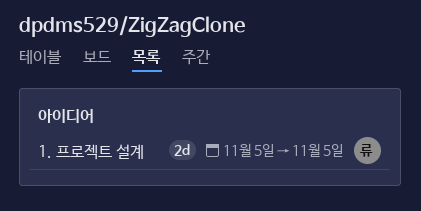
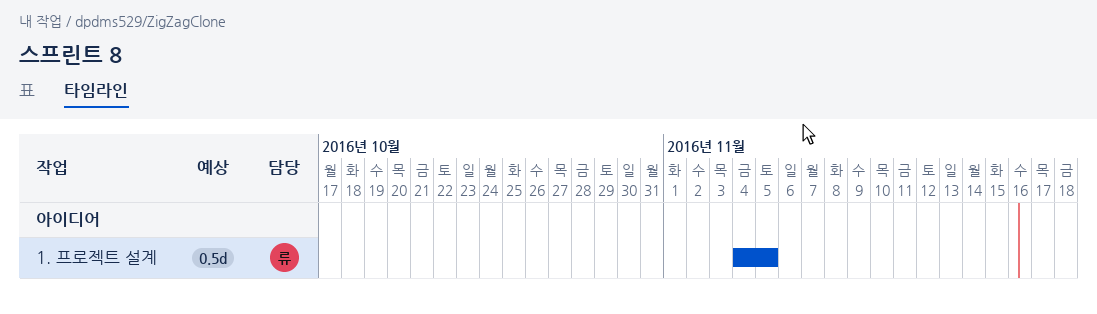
1. 프로젝트 설계, estimate: 2d -> 0.5d
1. 프로젝트 설계, start: Nov 5 -> Nov 4

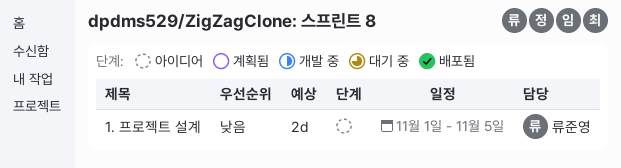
1. 프로젝트 설계, estimate: 0.5d -> 2d
1. 프로젝트 설계, start: Nov 4 -> Nov 1

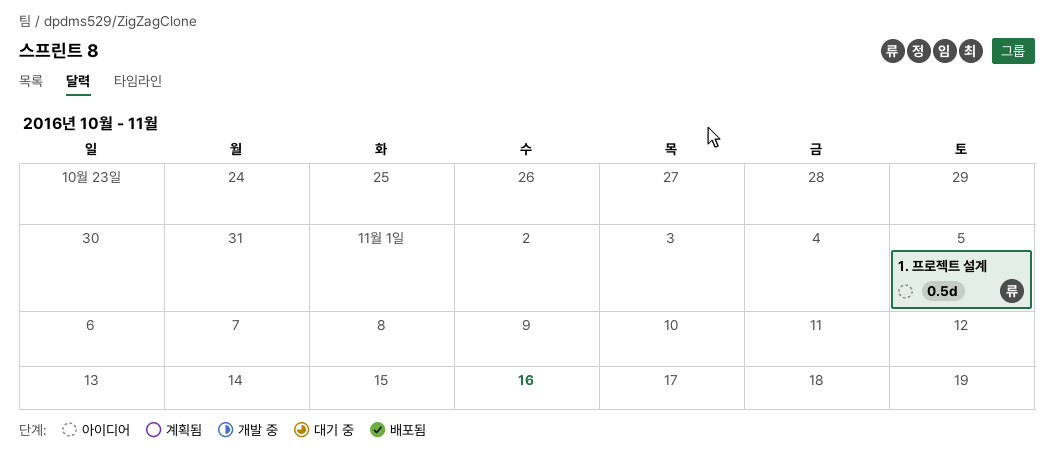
1. 프로젝트 설계, estimate: 2d -> 0.5d

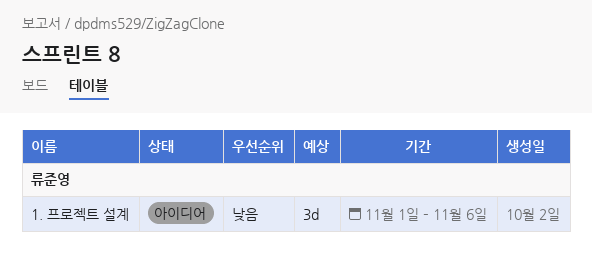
1. 프로젝트 설계, estimate: 0.5d -> 3d
1. 프로젝트 설계, due: Nov 5 -> Nov 6

